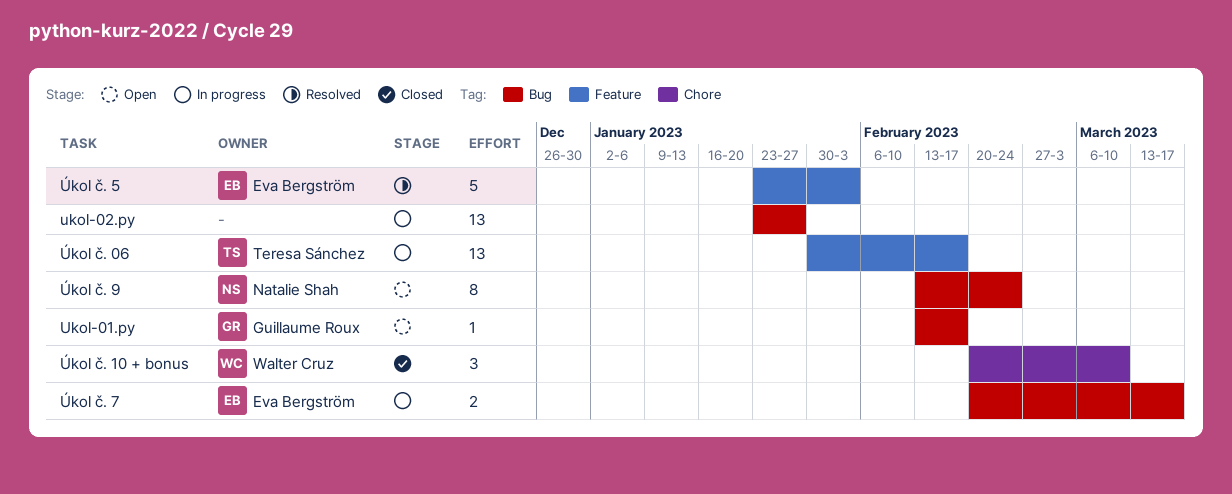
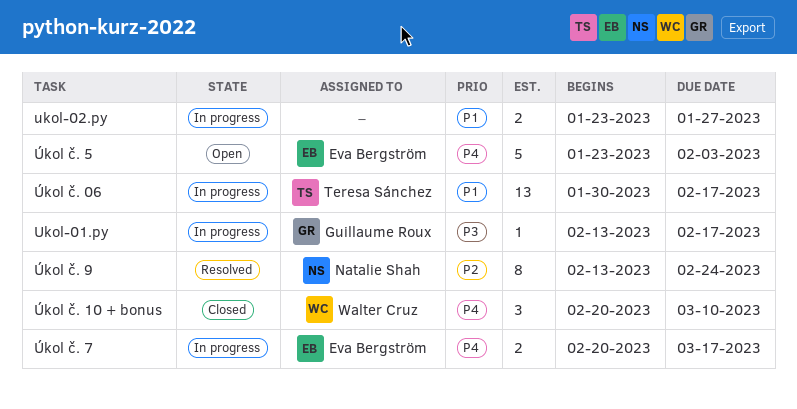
Ukol-01.py, status: Open -> In progress
ukol-02.py, estimate: 13 -> 2
Úkol č. 5, status: Resolved -> Open
Úkol č. 9, status: Open -> Resolved

